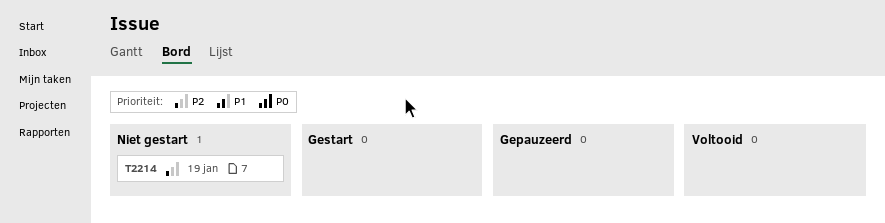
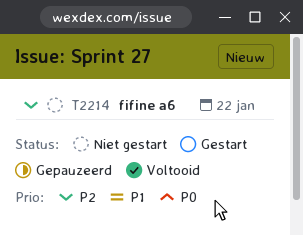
T2214, due: Jan 19 -> Jan 22

